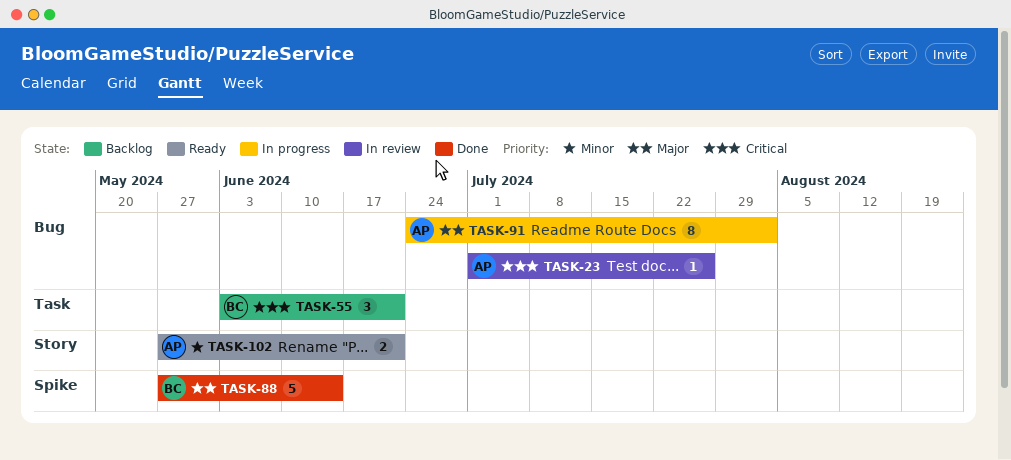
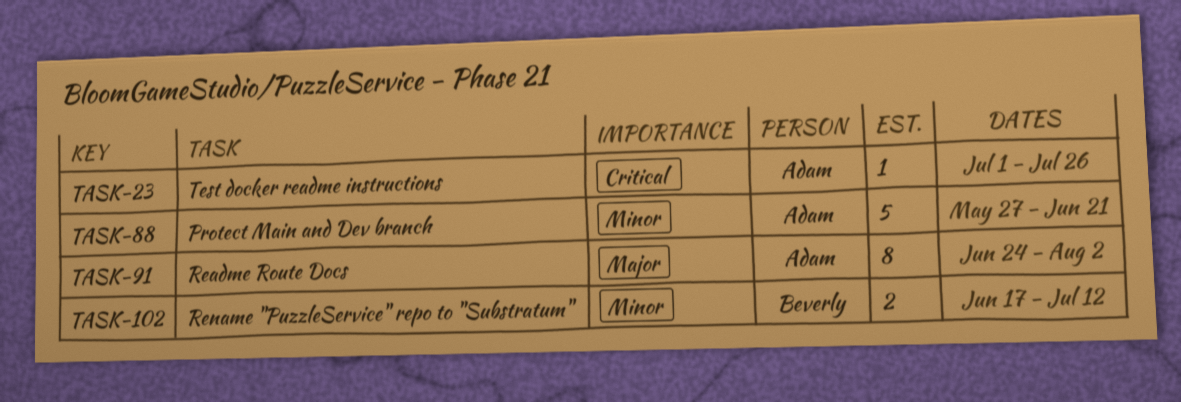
TASK-55: present -> none
TASK-88, owner: Beverly -> Adam
TASK-88, priority: Major -> Minor
TASK-88, due: Jun 14 -> Jun 21
TASK-102, owner: Adam -> Beverly
TASK-102, start: May 27 -> Jun 17
TASK-102, due: Jun 21 -> Jul 12

